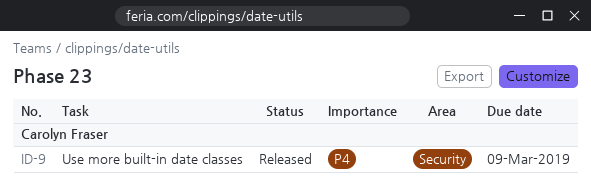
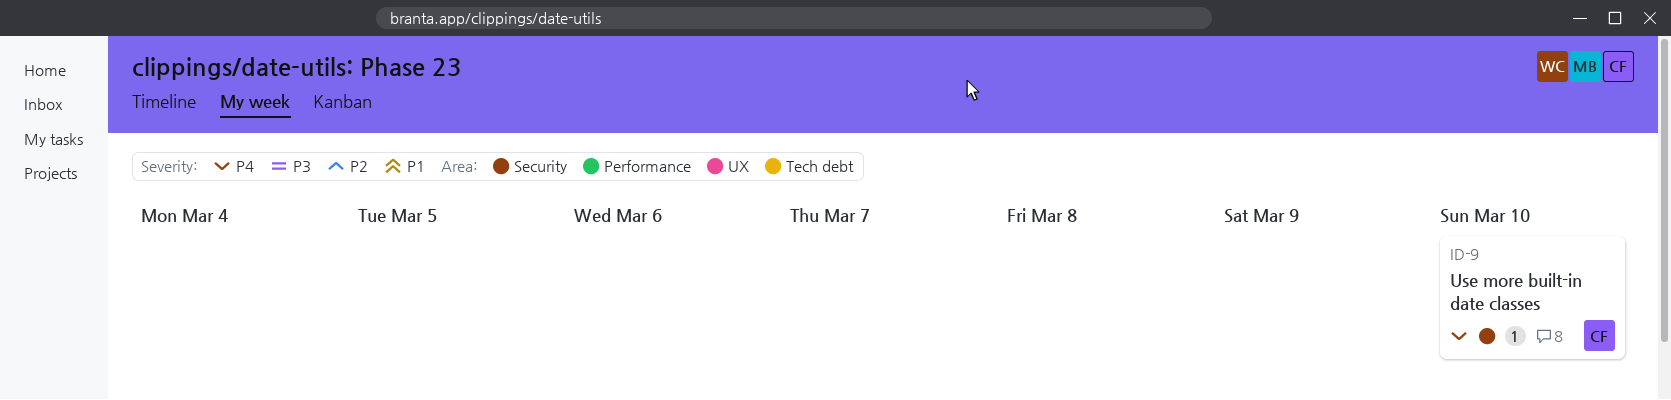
ID-9, due: Mar 9 -> Mar 10

